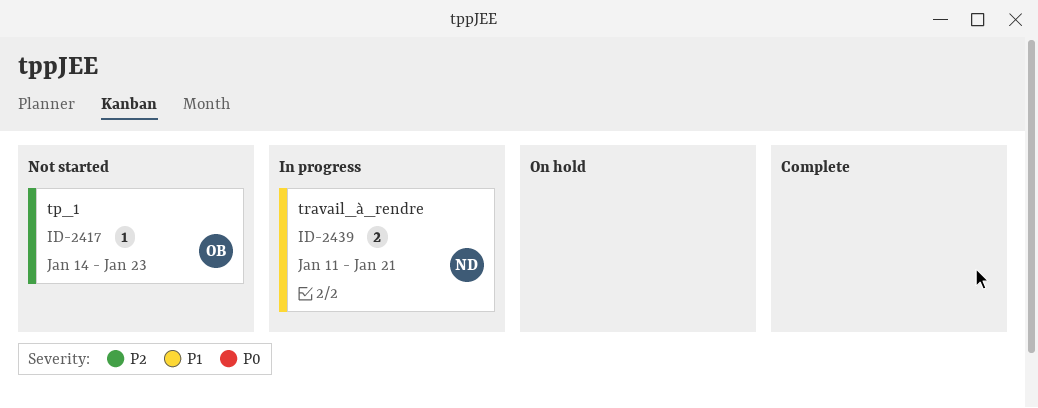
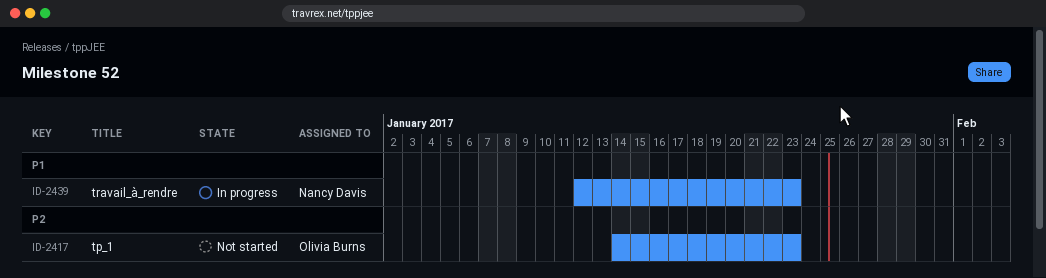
ID-2439, start: Jan 11 -> Jan 12
ID-2439, due: Jan 21 -> Jan 23

